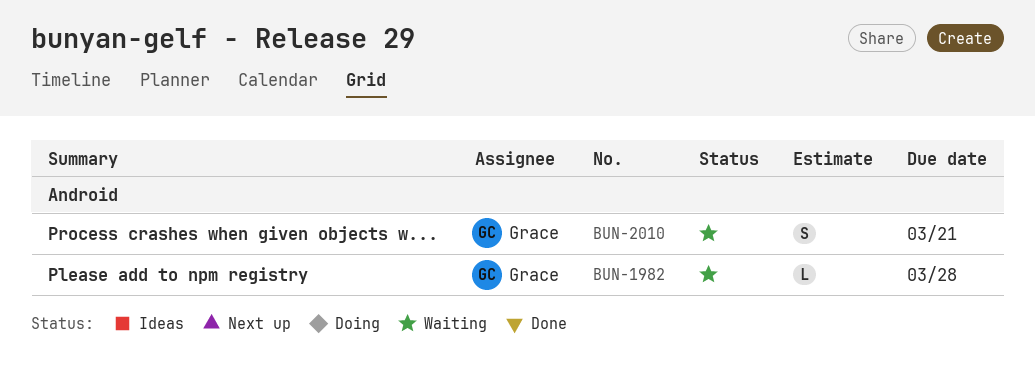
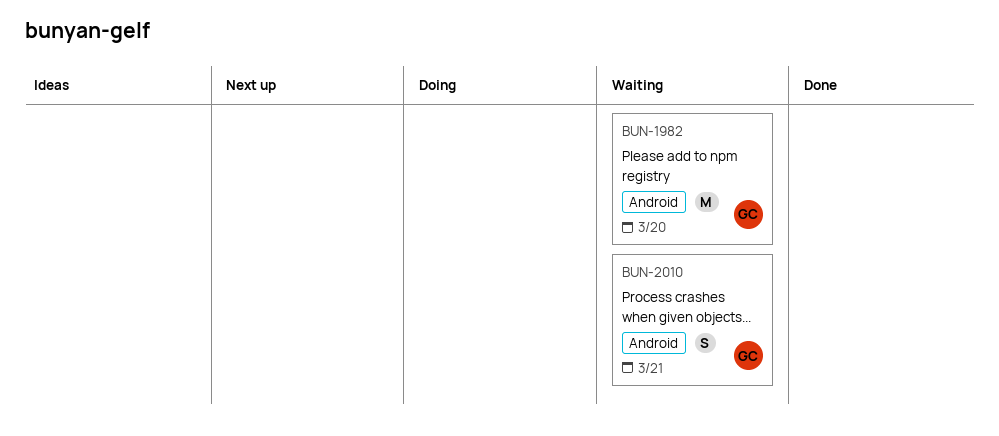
BUN-1982, estimate: L -> M
BUN-1982, due: Mar 28 -> Mar 20

